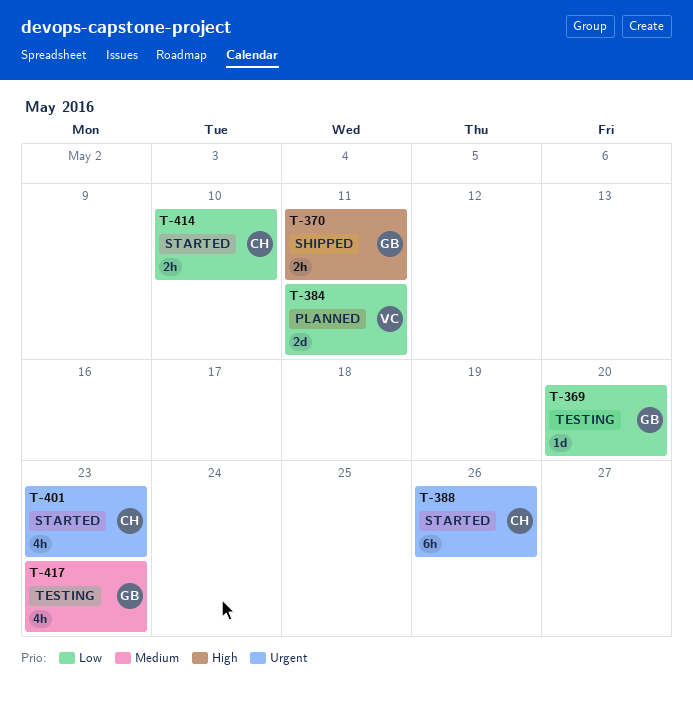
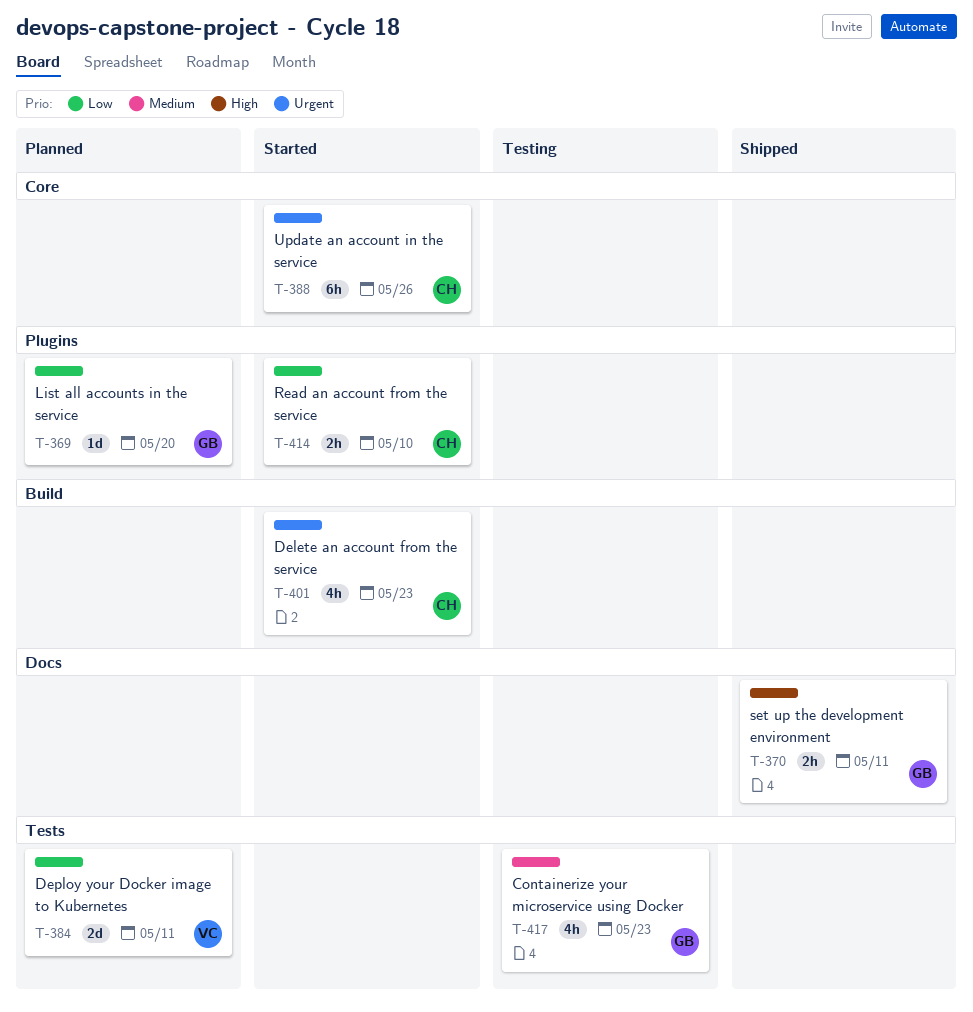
T-369, status: Testing -> Planned

